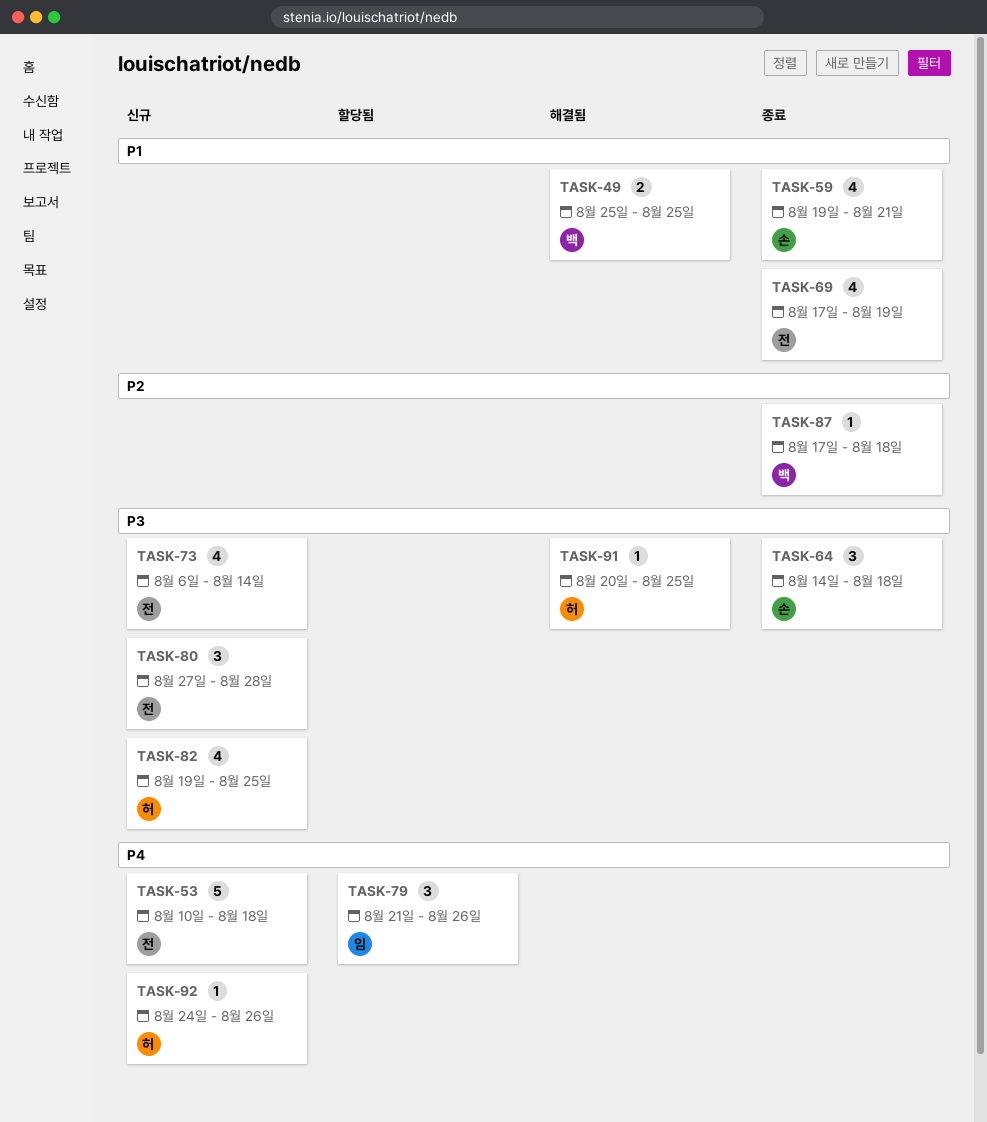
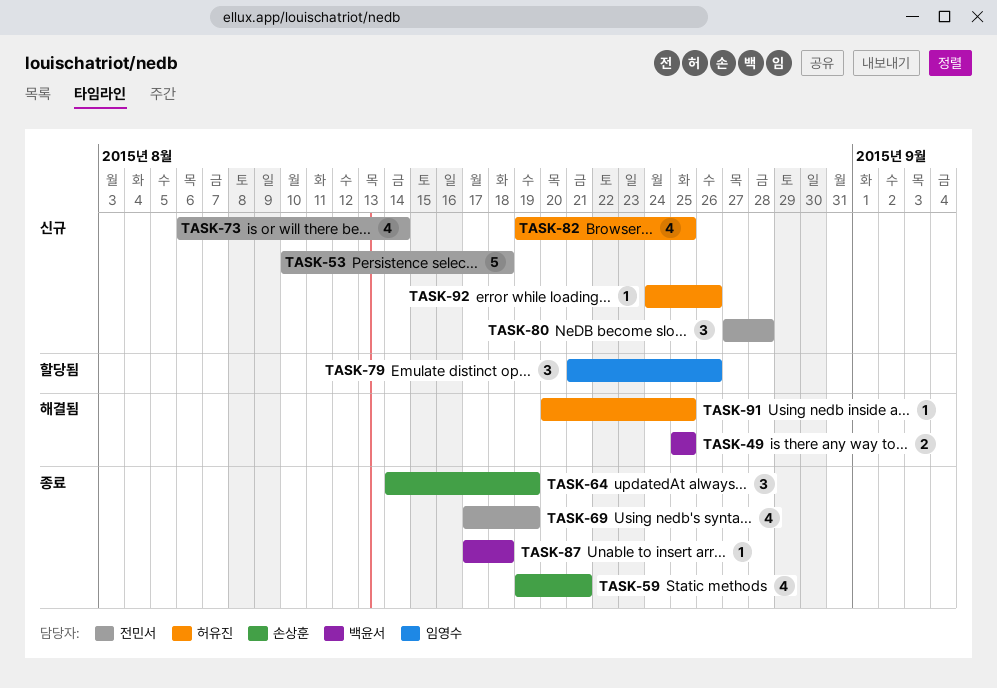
TASK-64, due: Aug 18 -> Aug 19

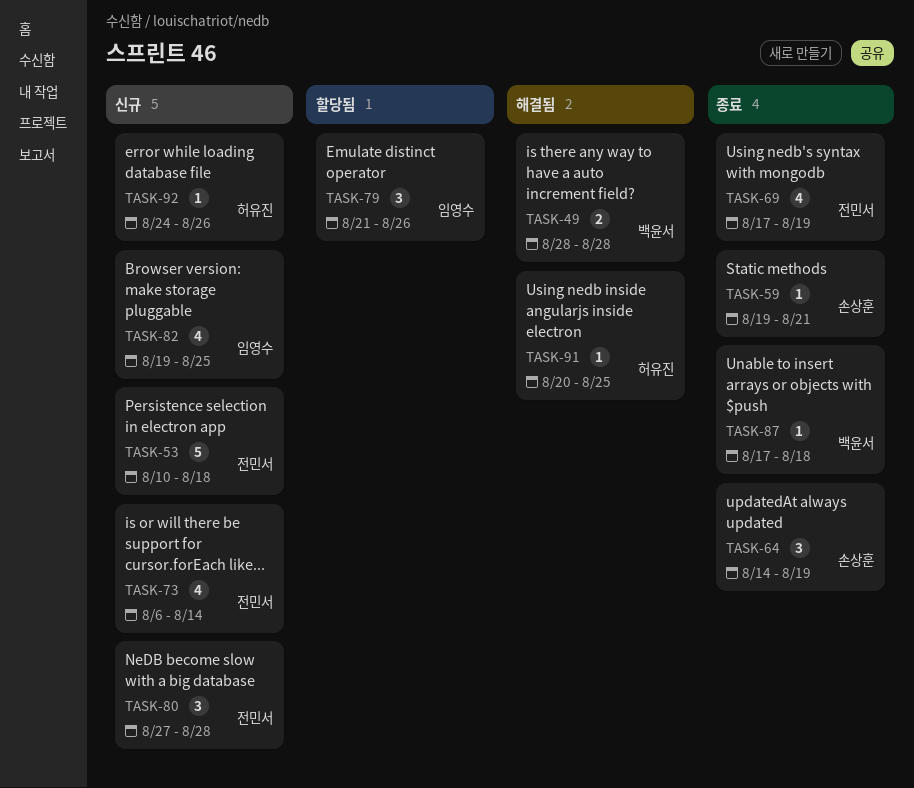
TASK-49, start: Aug 25 -> Aug 28
TASK-49, due: Aug 25 -> Aug 28
TASK-59, estimate: 4 -> 1
TASK-82, owner: 허유진 -> 임영수

